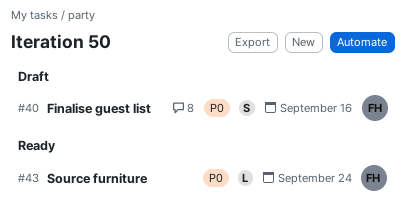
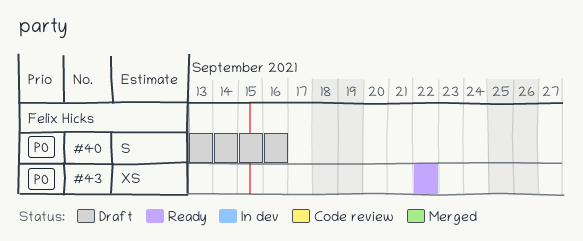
#43, estimate: L -> XS
#43, due: Sep 24 -> Sep 22

